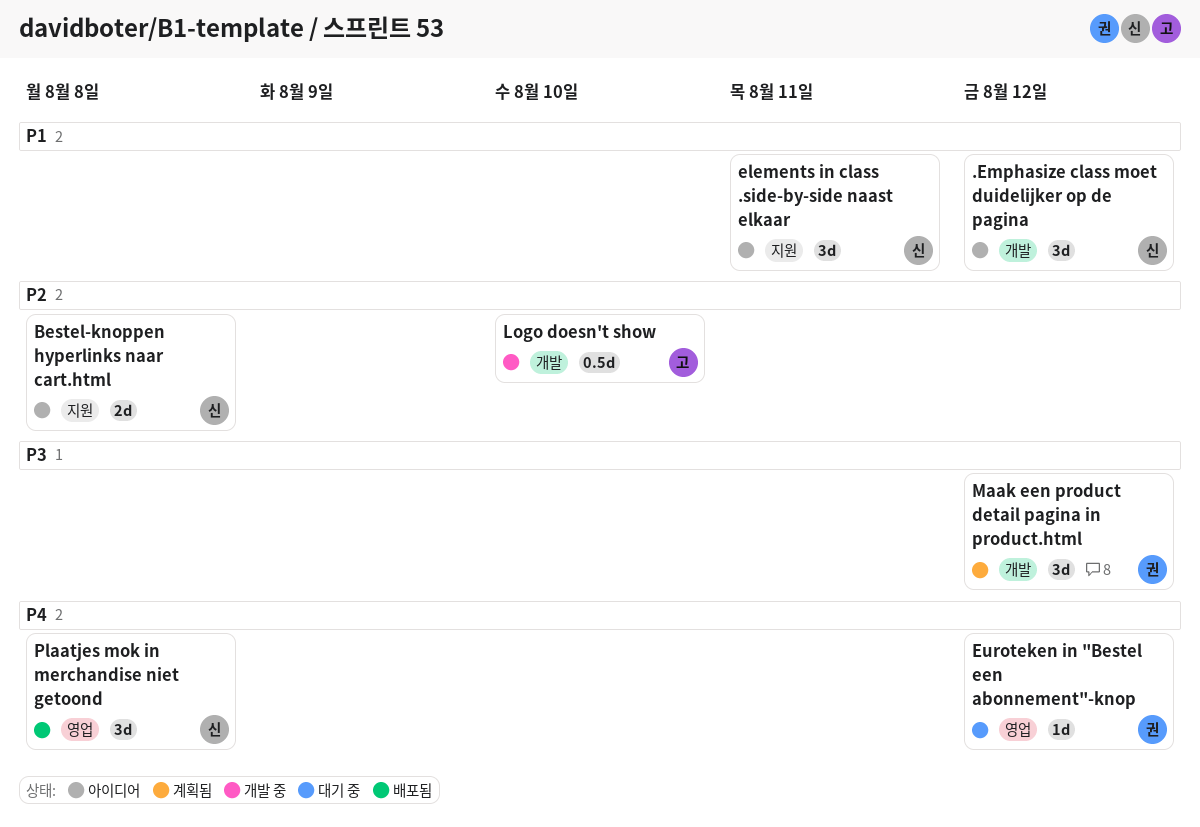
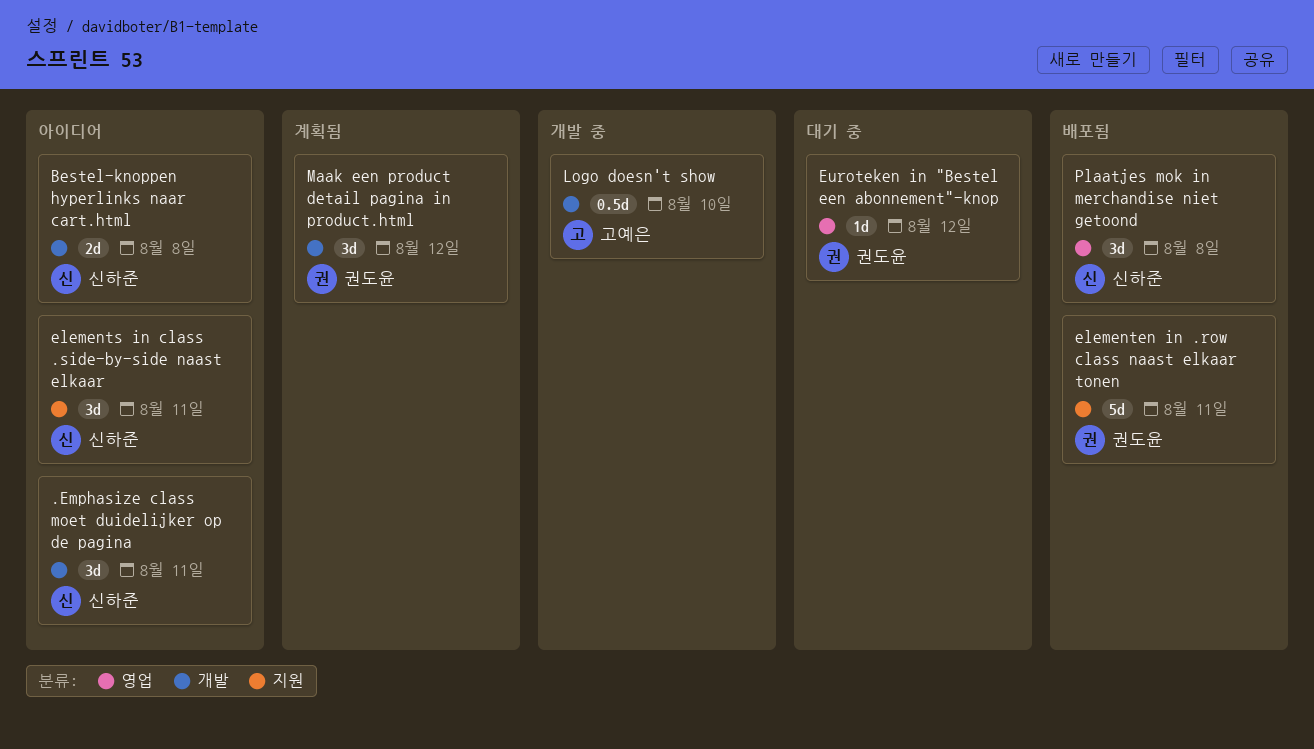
.Emphasize class moet duidelijker op de pagina, due: Aug 12 -> Aug 11
Bestel-knoppen hyperlinks naar cart.html, label: 지원 -> 개발
elementen in .row class naast elkaar tonen: none -> present

